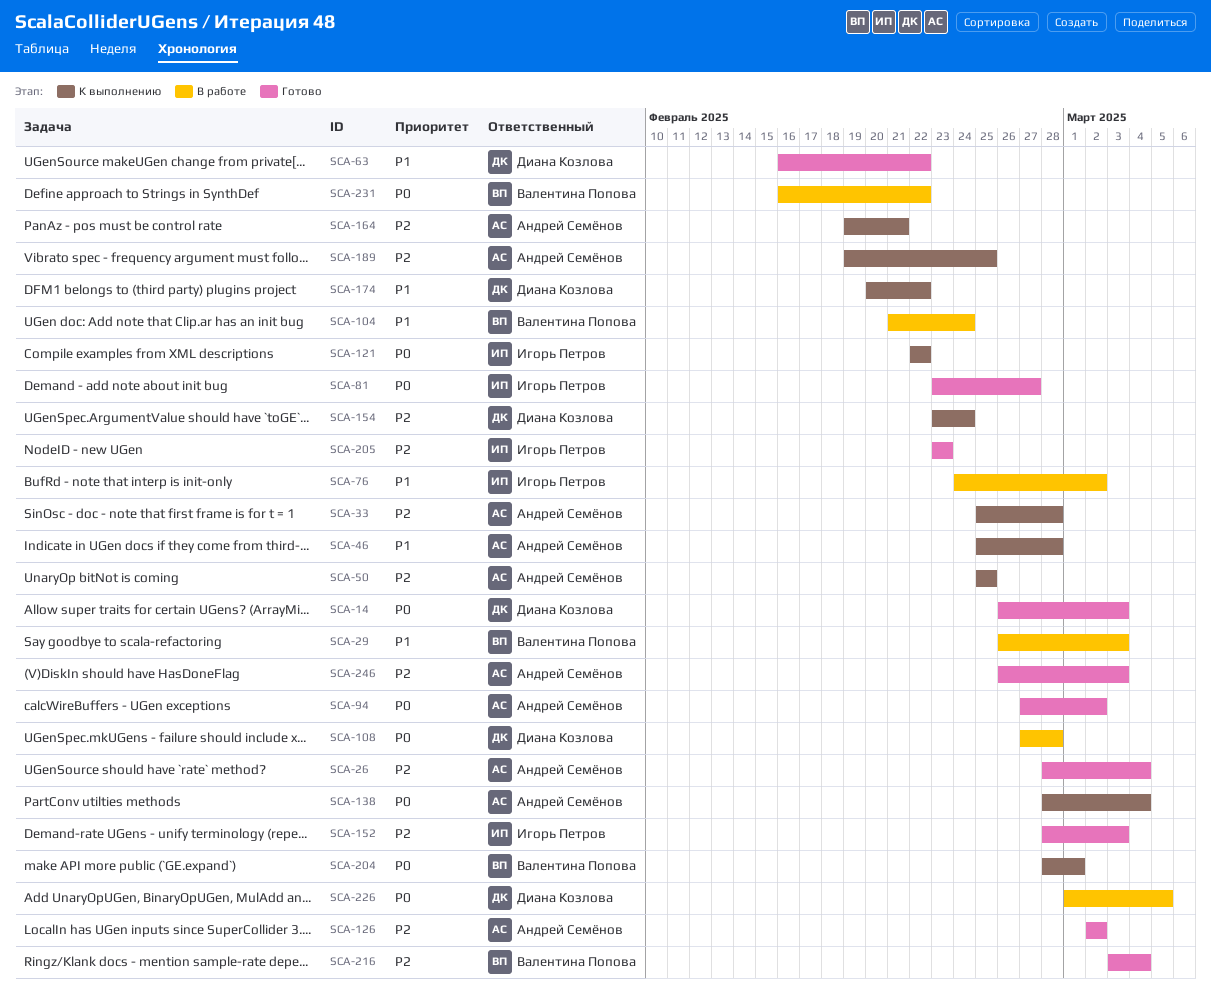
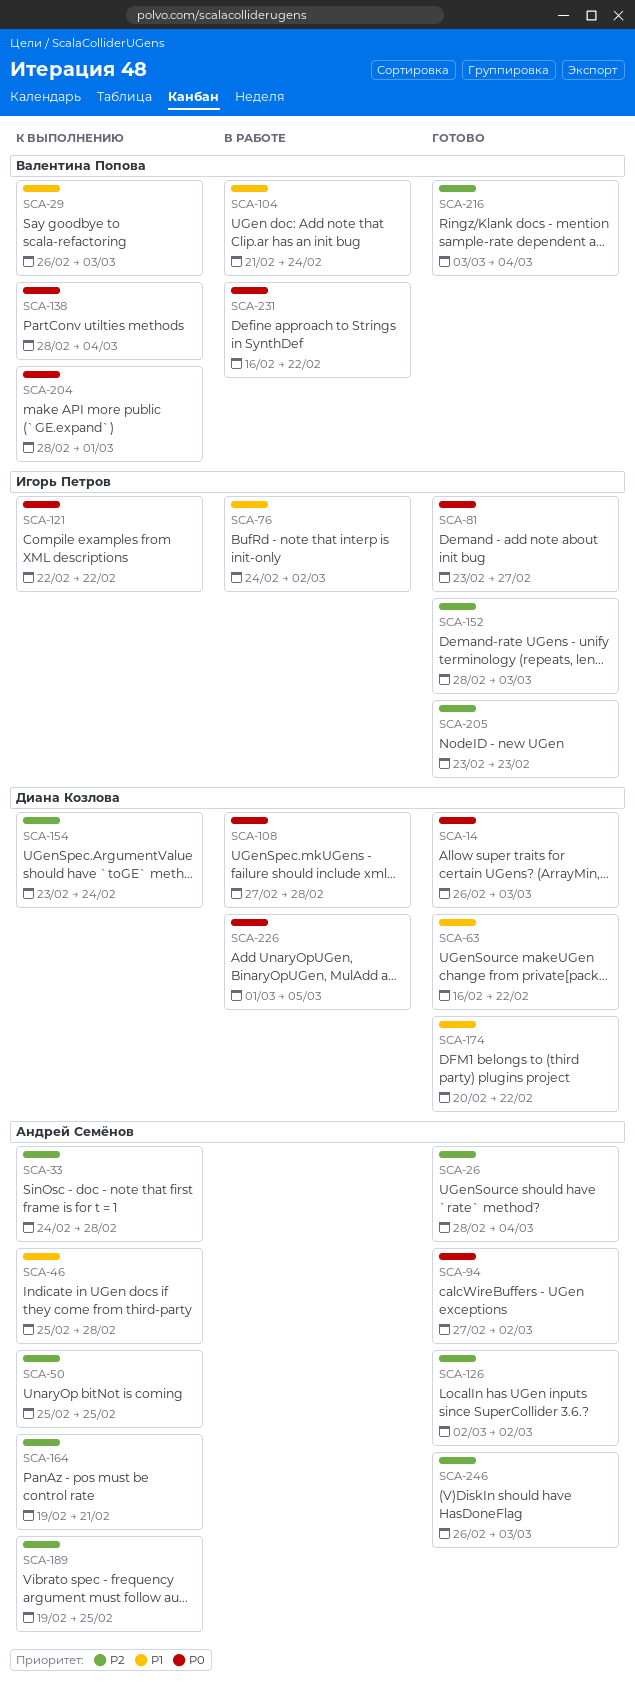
SCA-29, status: В работе -> К выполнению
SCA-33, start: Feb 25 -> Feb 24
SCA-138, owner: Андрей Семёнов -> Валентина Попова
SCA-174, status: К выполнению -> Готово

